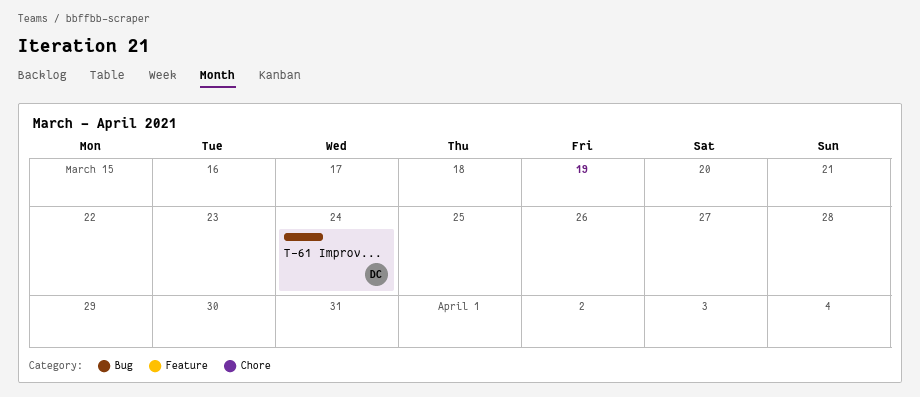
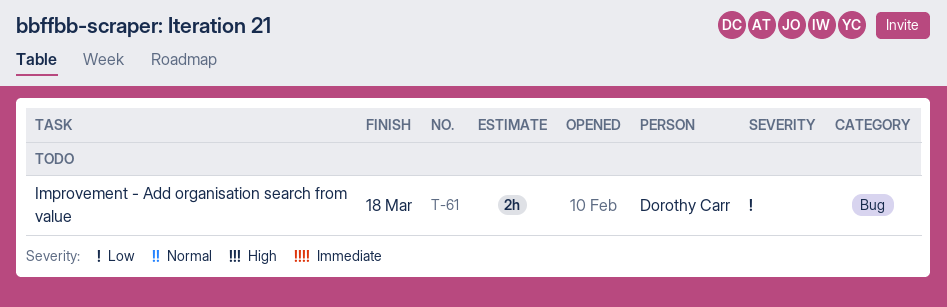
T-61, due: Mar 24 -> Mar 18

